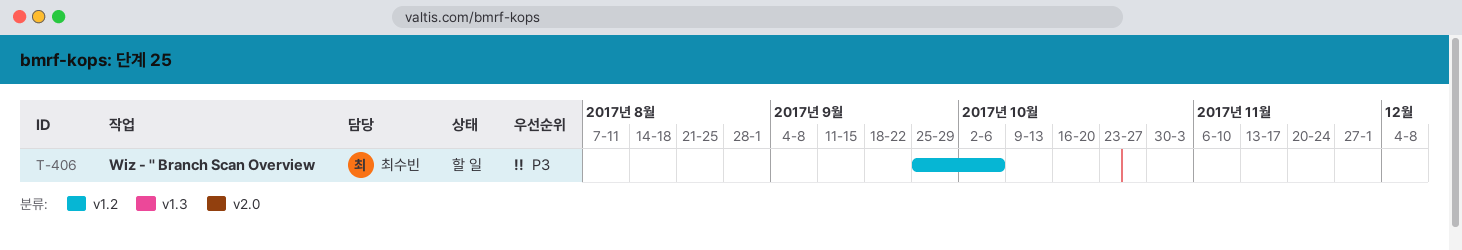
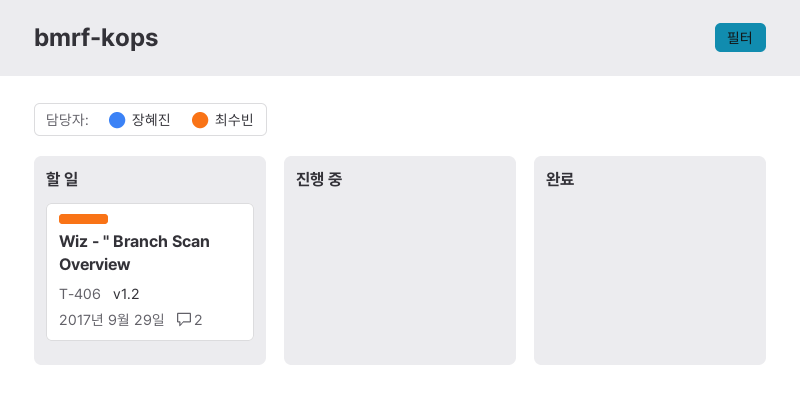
T-406, due: Oct 6 -> Sep 29

